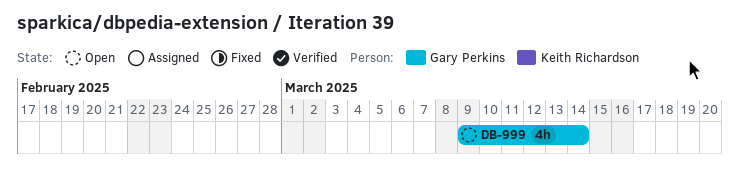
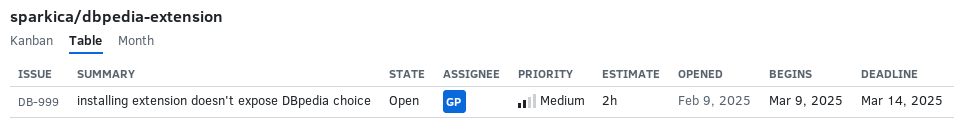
DB-999, estimate: 4h -> 2h

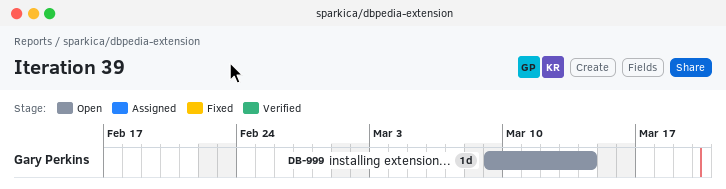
DB-999, estimate: 2h -> 1d

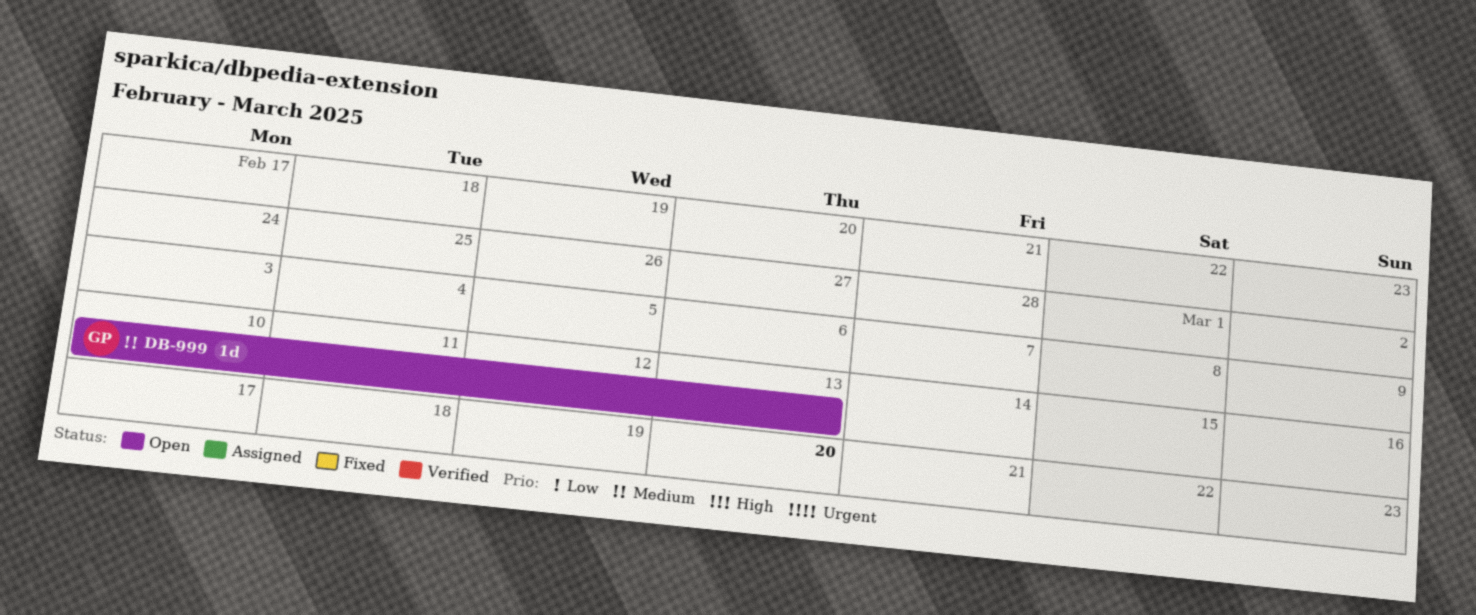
DB-999, start: Mar 9 -> Mar 10
DB-999, due: Mar 14 -> Mar 13

